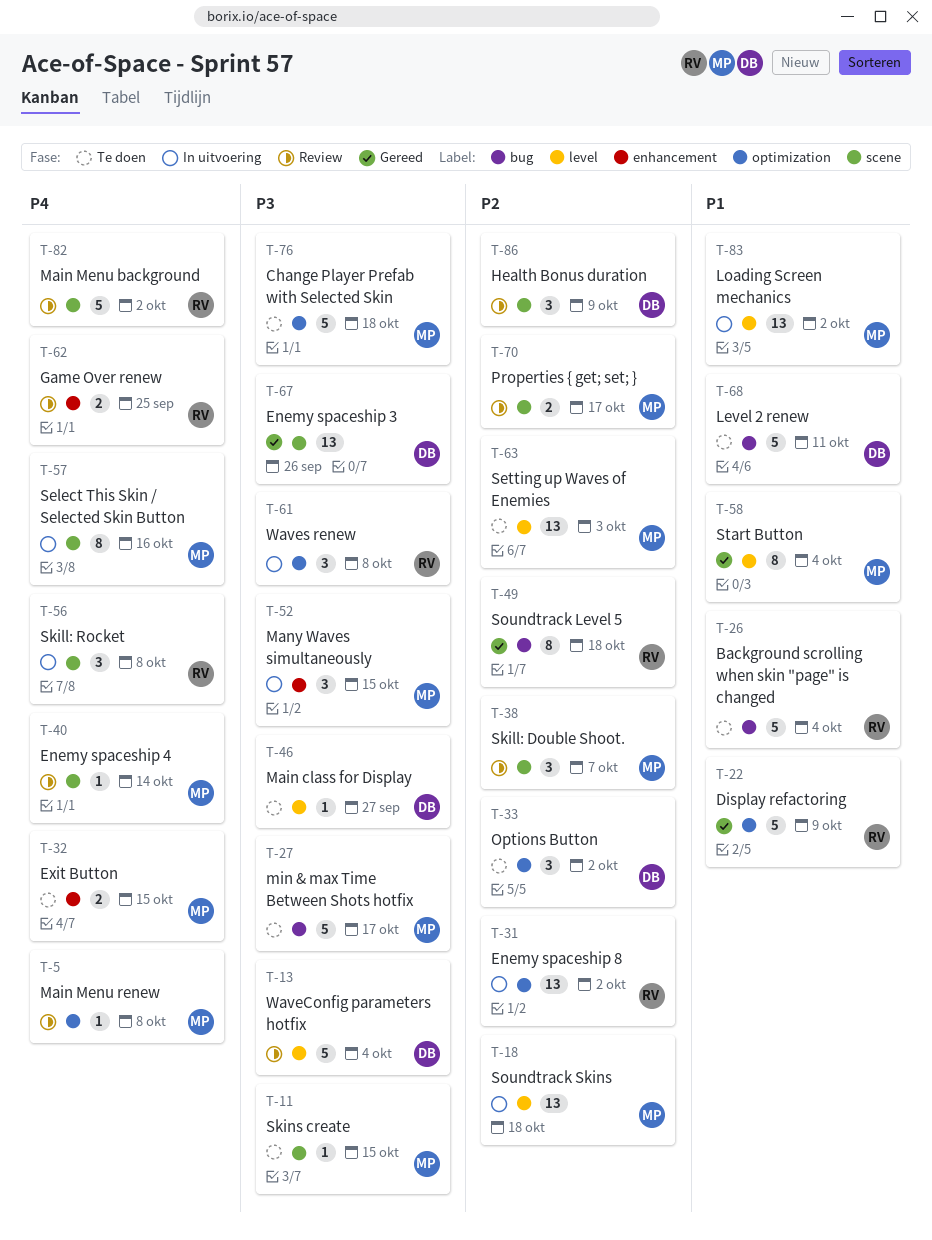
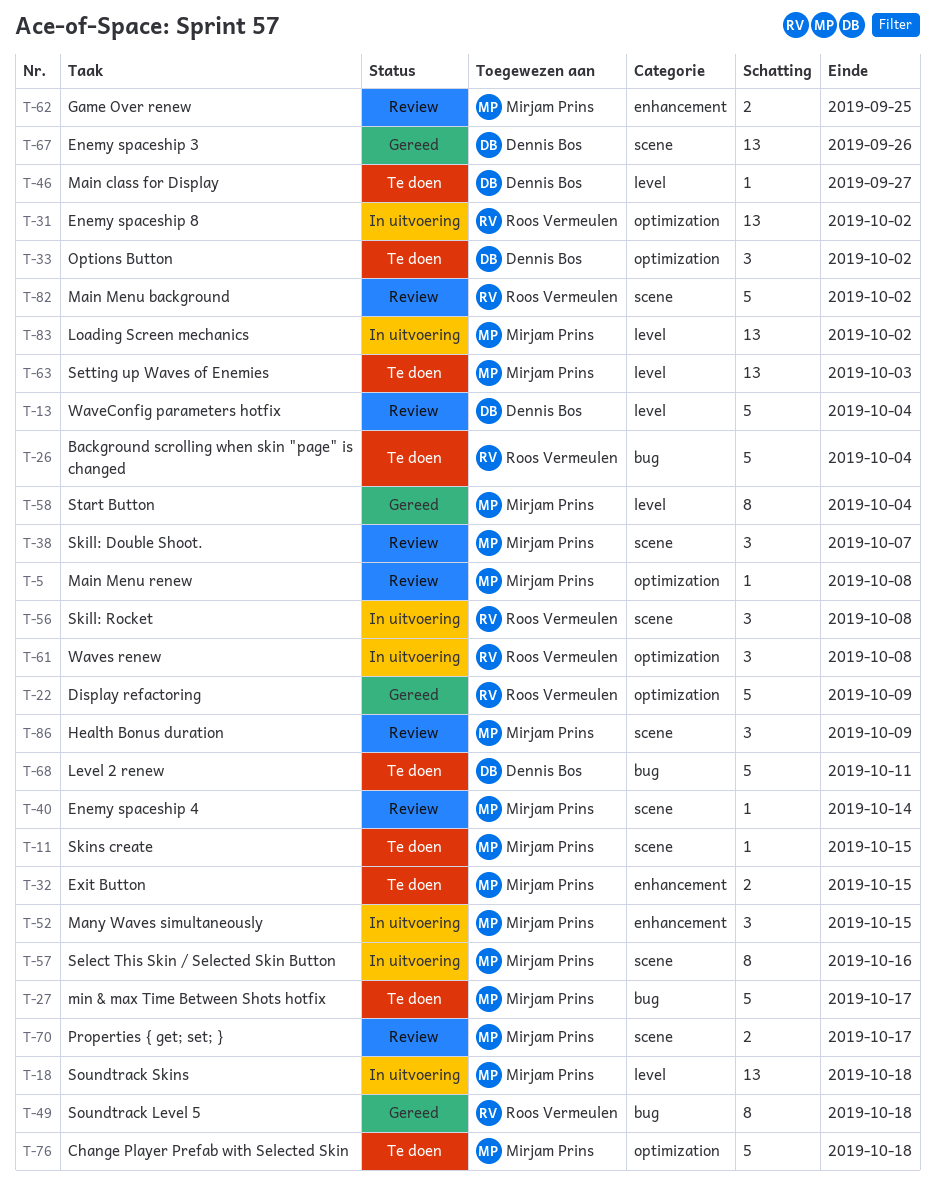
T-62, owner: Roos Vermeulen -> Mirjam Prins
T-86, owner: Dennis Bos -> Mirjam Prins

